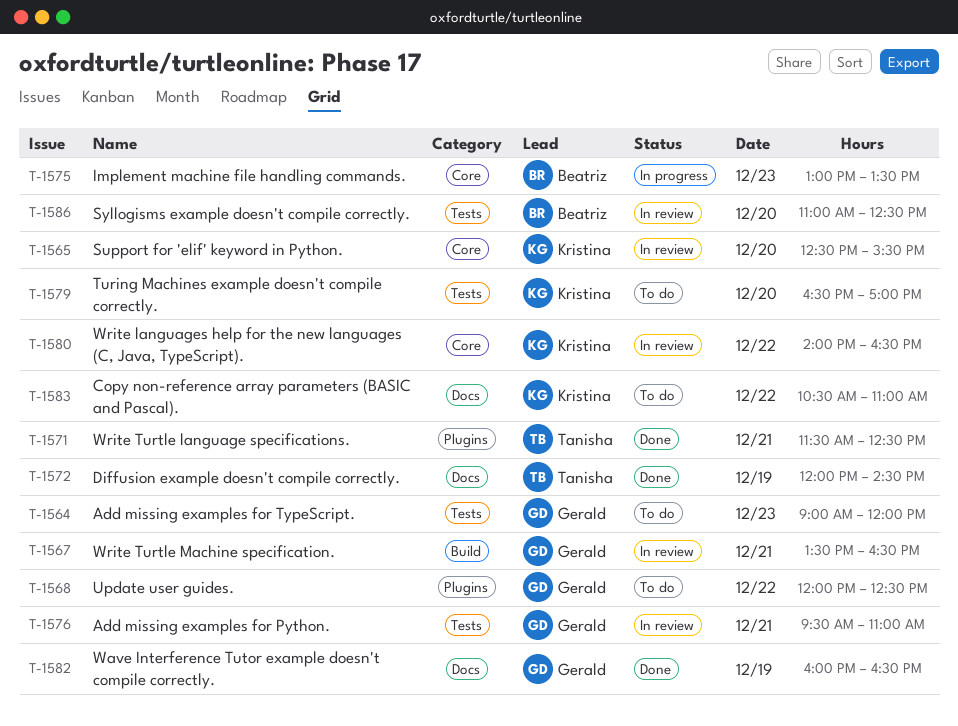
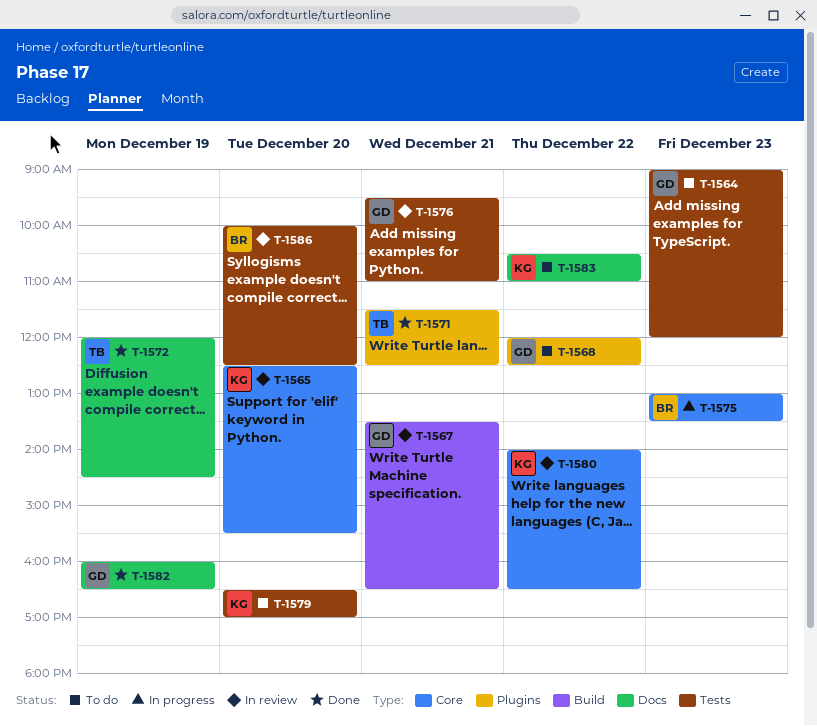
T-1586, begins: 11:00 -> 10:00

